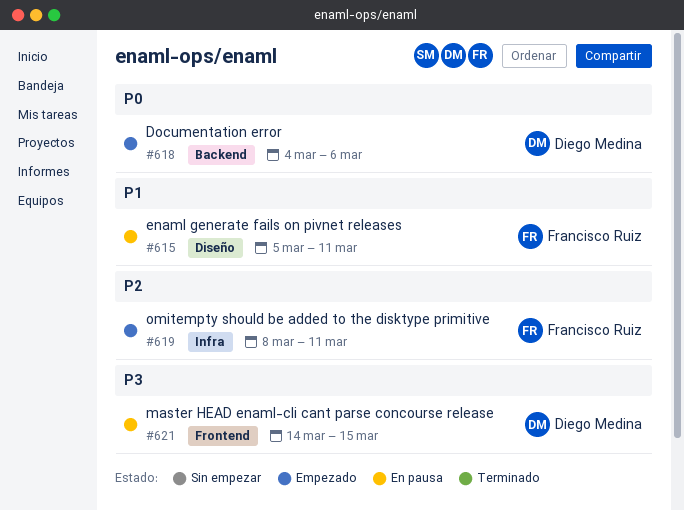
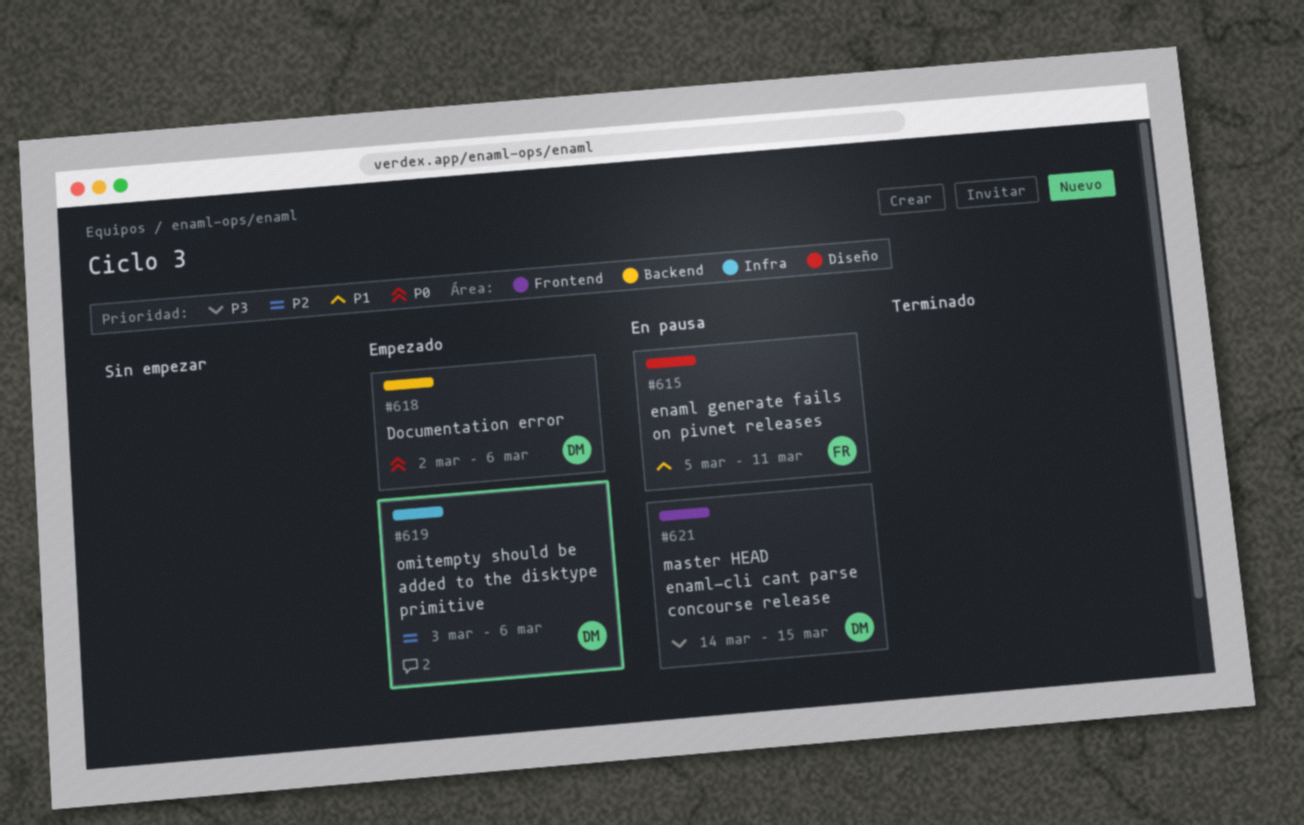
#618, start: Mar 4 -> Mar 2
#619, owner: Francisco Ruiz -> Diego Medina
#619, start: Mar 8 -> Mar 3
#619, due: Mar 11 -> Mar 6

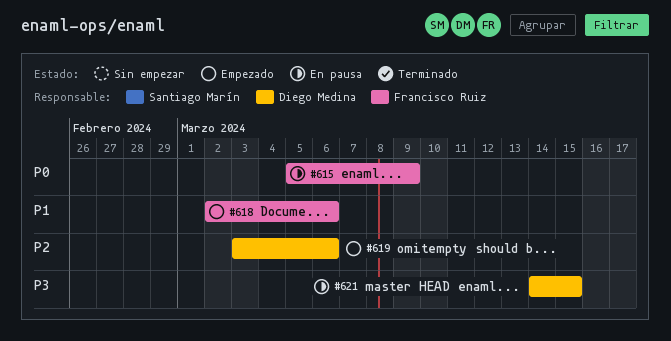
#615, priority: P1 -> P0
#615, due: Mar 11 -> Mar 9
#618, owner: Diego Medina -> Francisco Ruiz
#618, priority: P0 -> P1

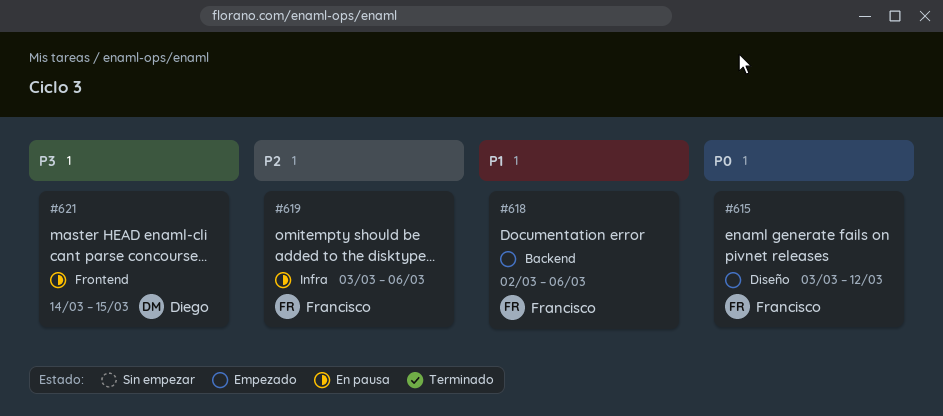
#615, status: En pausa -> Empezado
#615, start: Mar 5 -> Mar 3
#615, due: Mar 9 -> Mar 12
#619, status: Empezado -> En pausa
#619, owner: Diego Medina -> Francisco Ruiz

